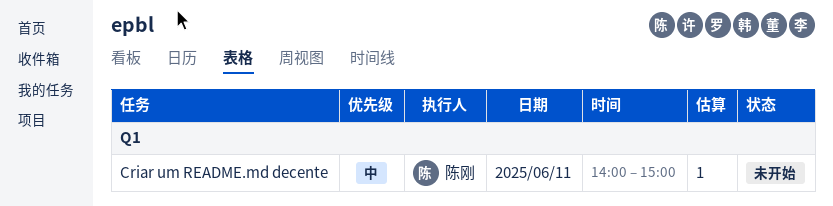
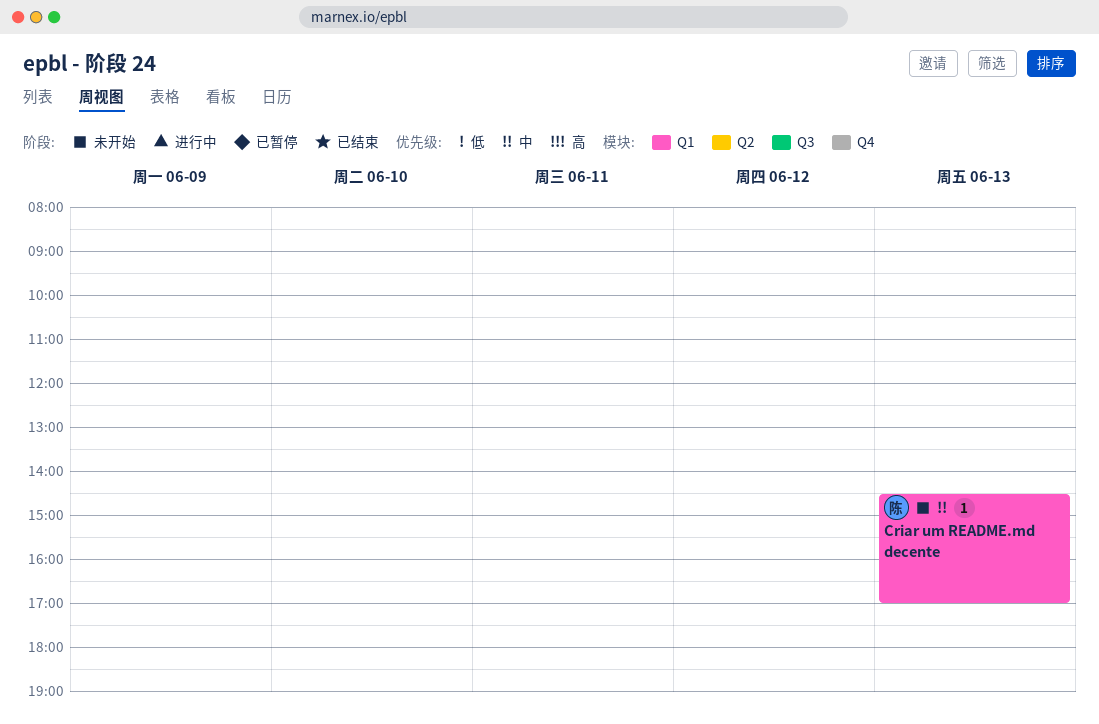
Criar um README.md decente, day: Jun 11 -> Jun 13
Criar um README.md decente, begins: 14:00 -> 14:30
Criar um README.md decente, ends: 15:00 -> 17:00

